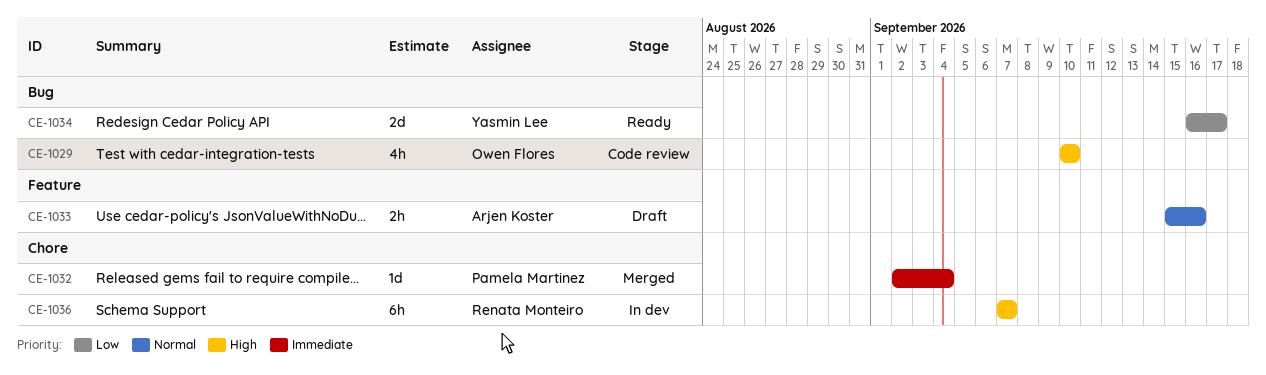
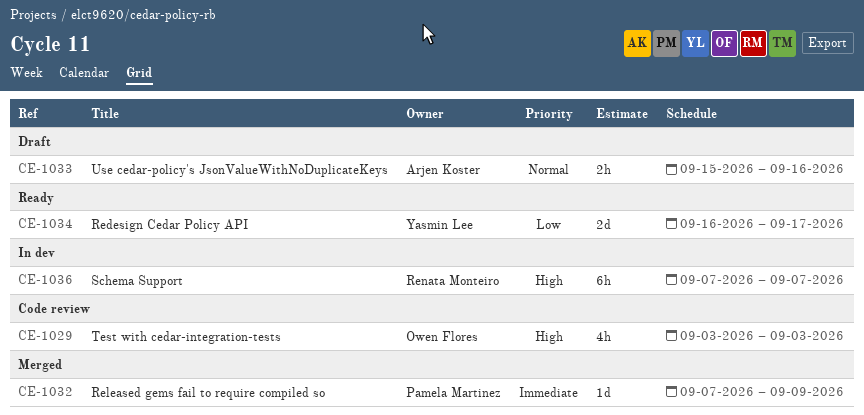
CE-1029, start: Sep 10 -> Sep 3
CE-1029, due: Sep 10 -> Sep 3
CE-1032, start: Sep 2 -> Sep 7
CE-1032, due: Sep 4 -> Sep 9

